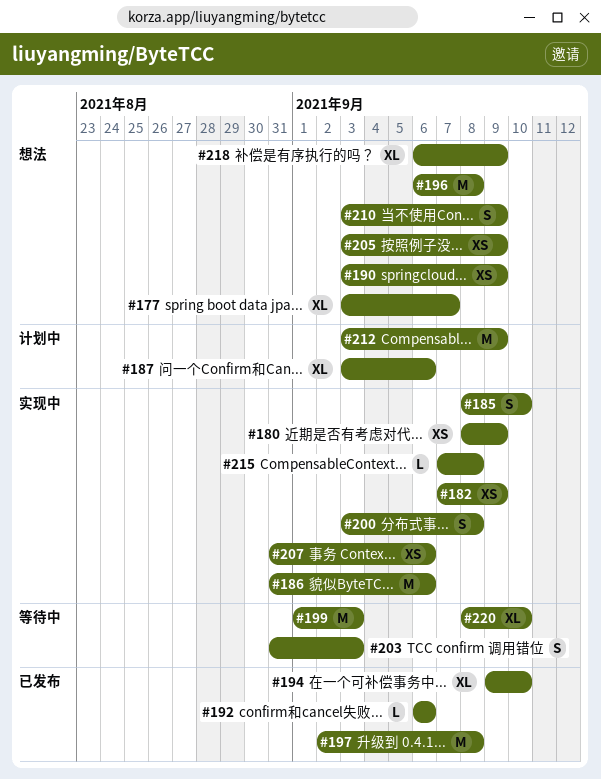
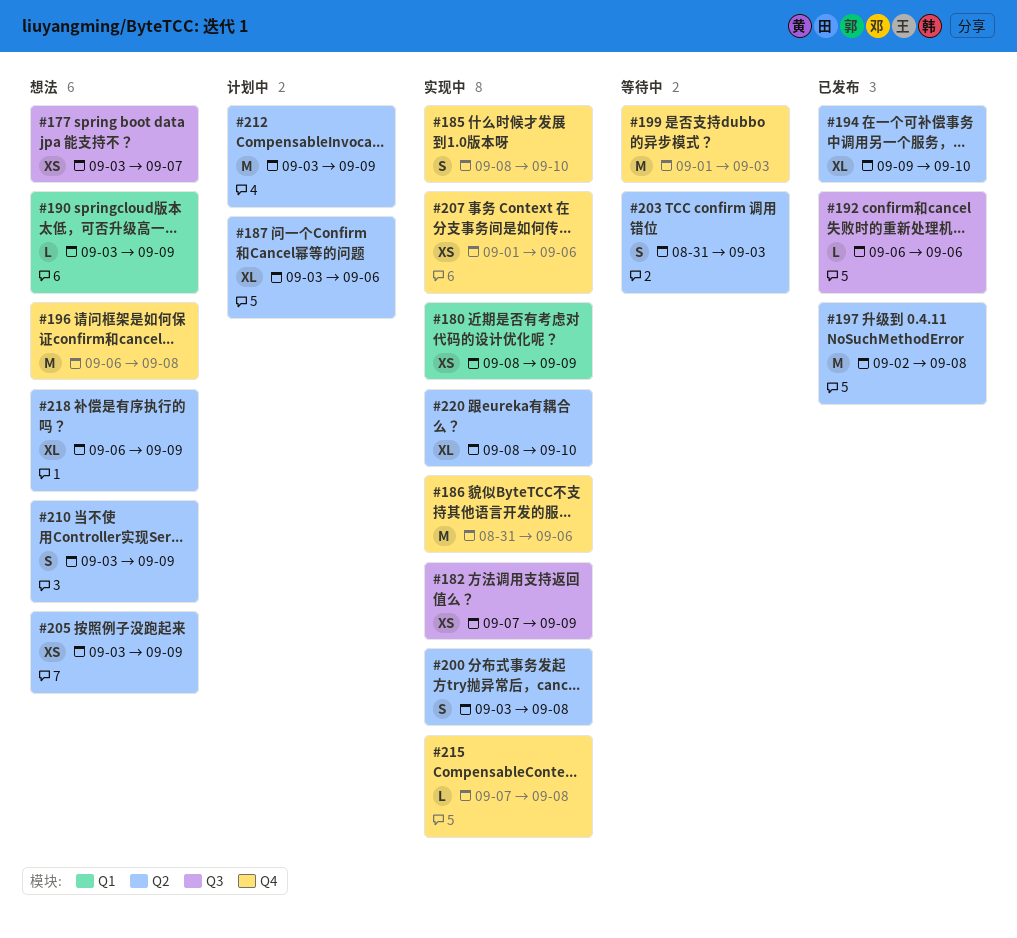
#177, estimate: XL -> XS
#190, estimate: XS -> L
#207, start: Aug 31 -> Sep 1
#220, status: 等待中 -> 实现中

